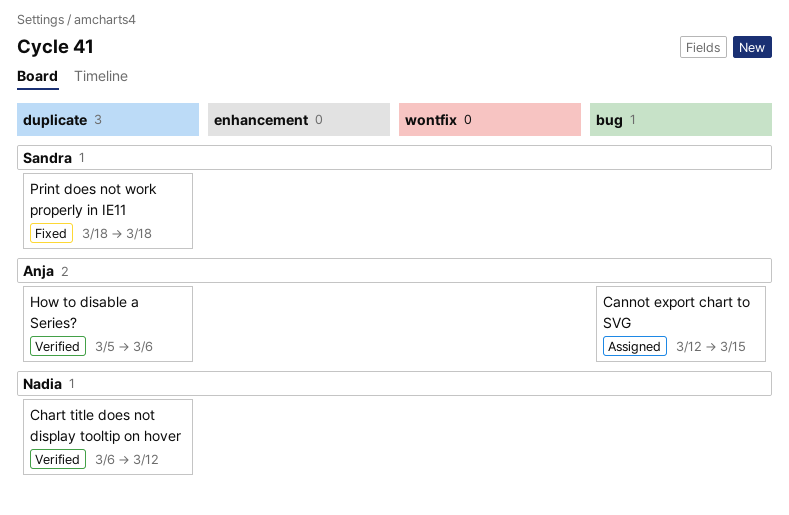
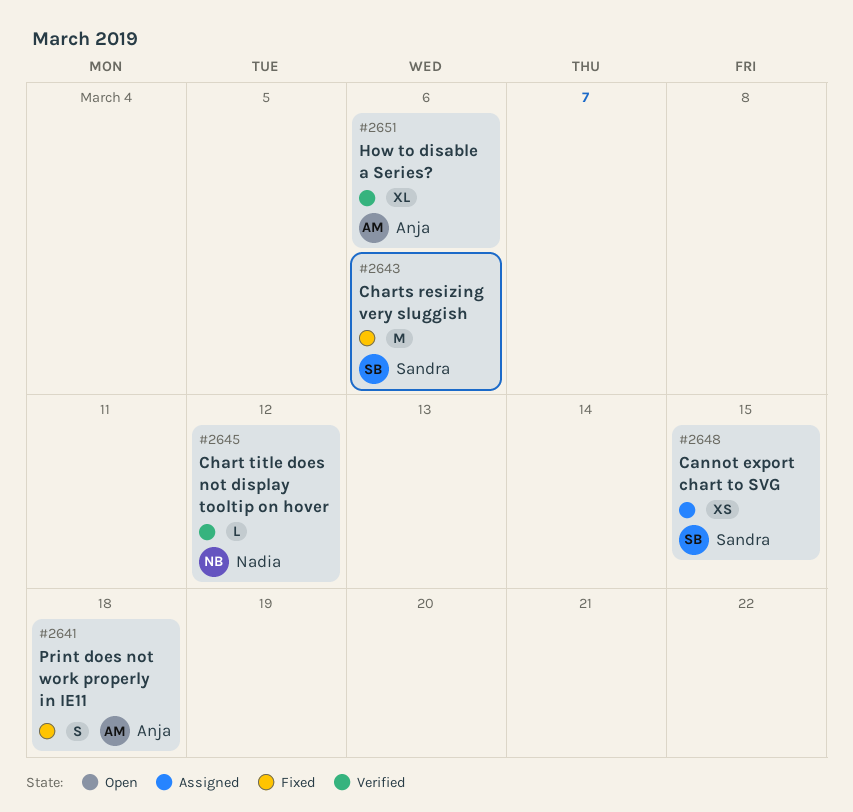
Cannot export chart to SVG, owner: Anja -> Sandra
Charts resizing very sluggish: none -> present
Print does not work properly in IE11, owner: Sandra -> Anja

